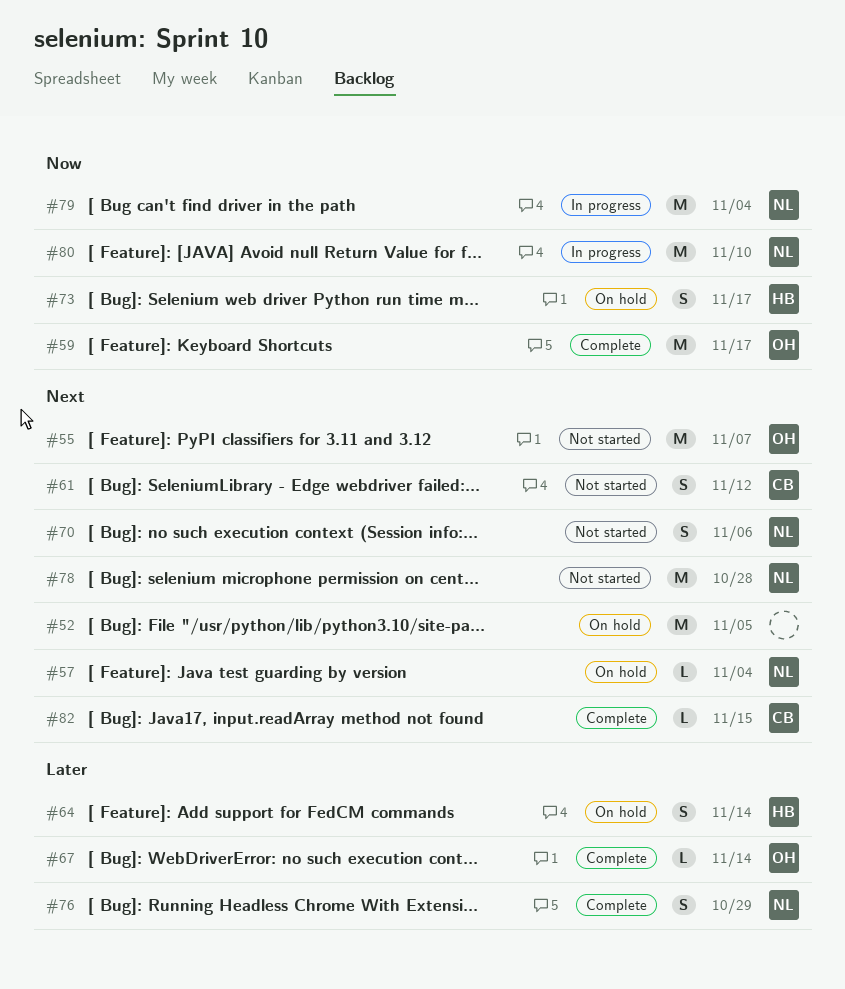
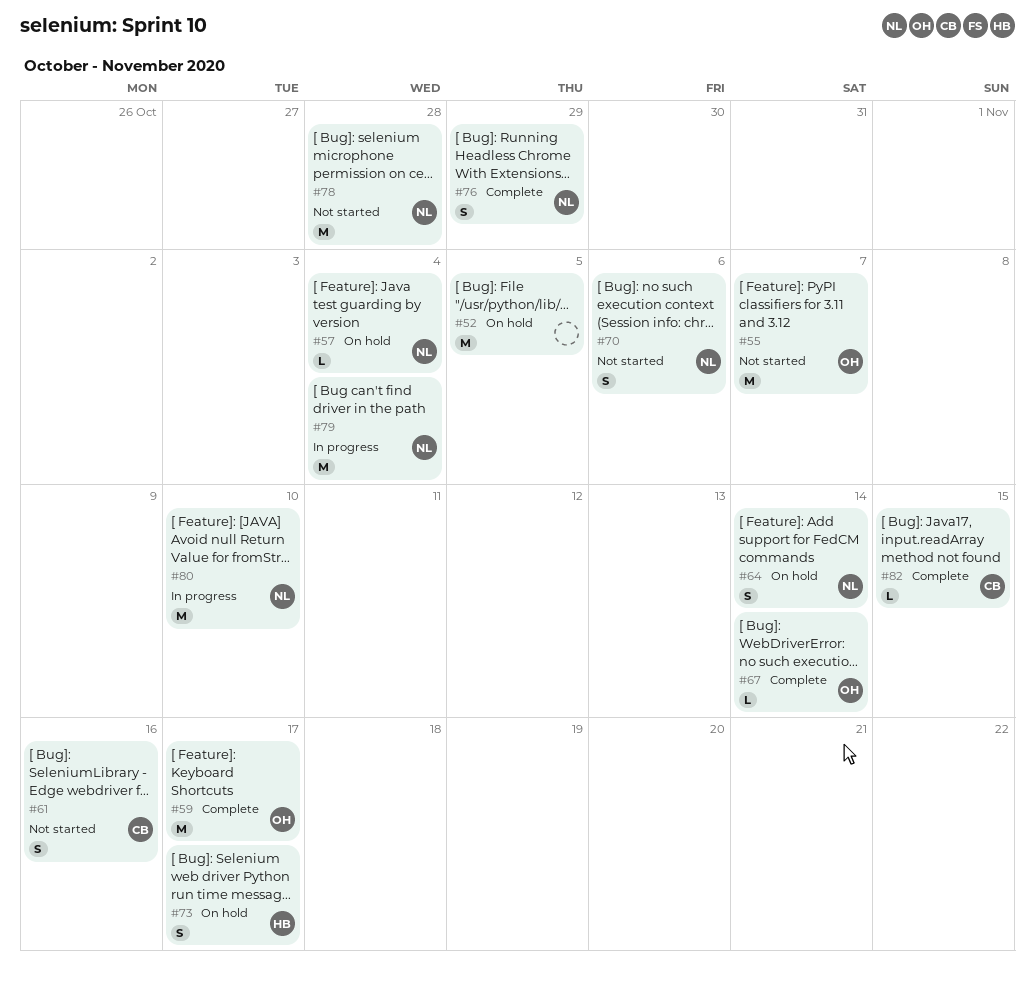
#61, due: Nov 12 -> Nov 16
#64, owner: HB -> NL

